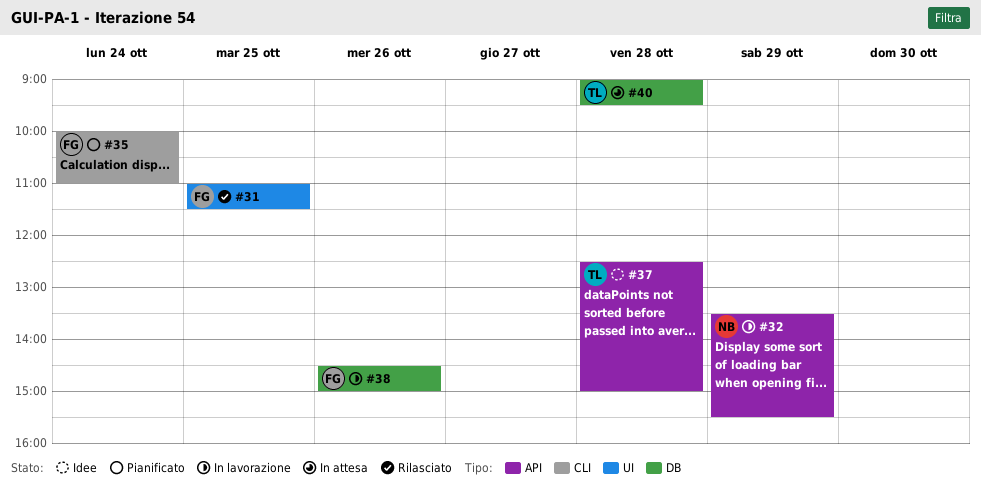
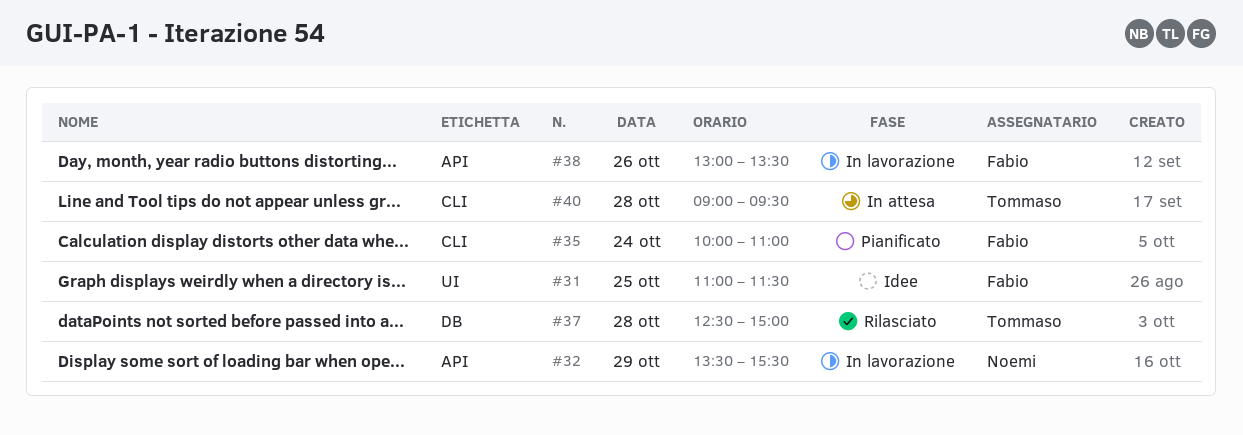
#31, status: Rilasciato -> Idee
#37, status: Idee -> Rilasciato
#37, label: API -> DB
#38, label: DB -> API
#38, begins: 14:30 -> 13:00
#38, ends: 15:00 -> 13:30
#40, label: DB -> CLI

